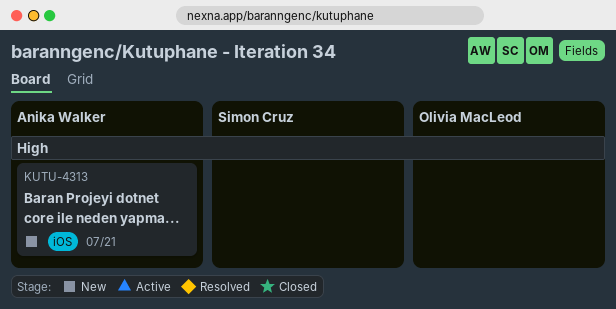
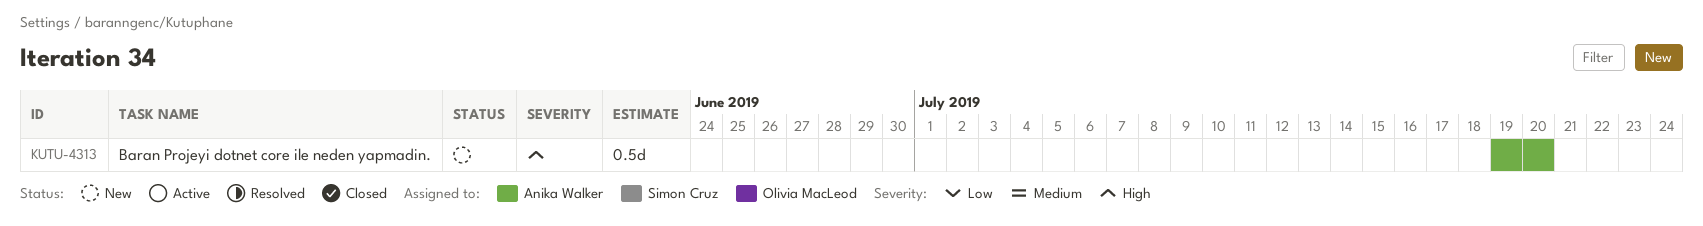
KUTU-4313, due: Jul 21 -> Jul 20

